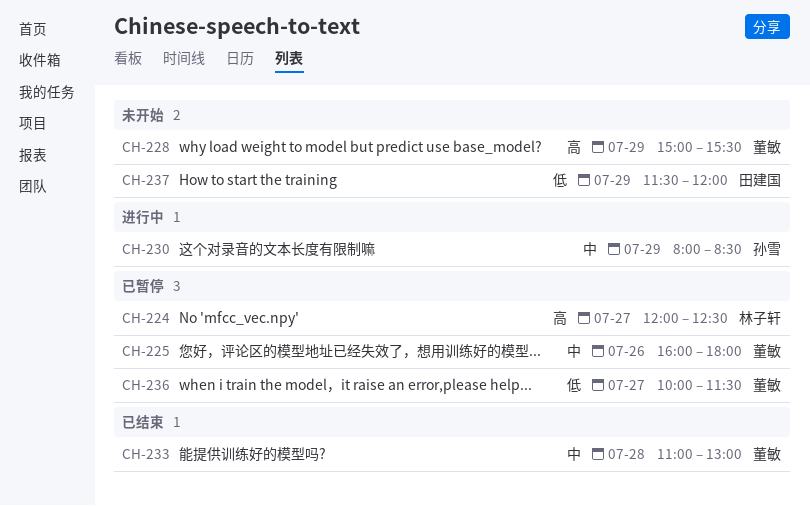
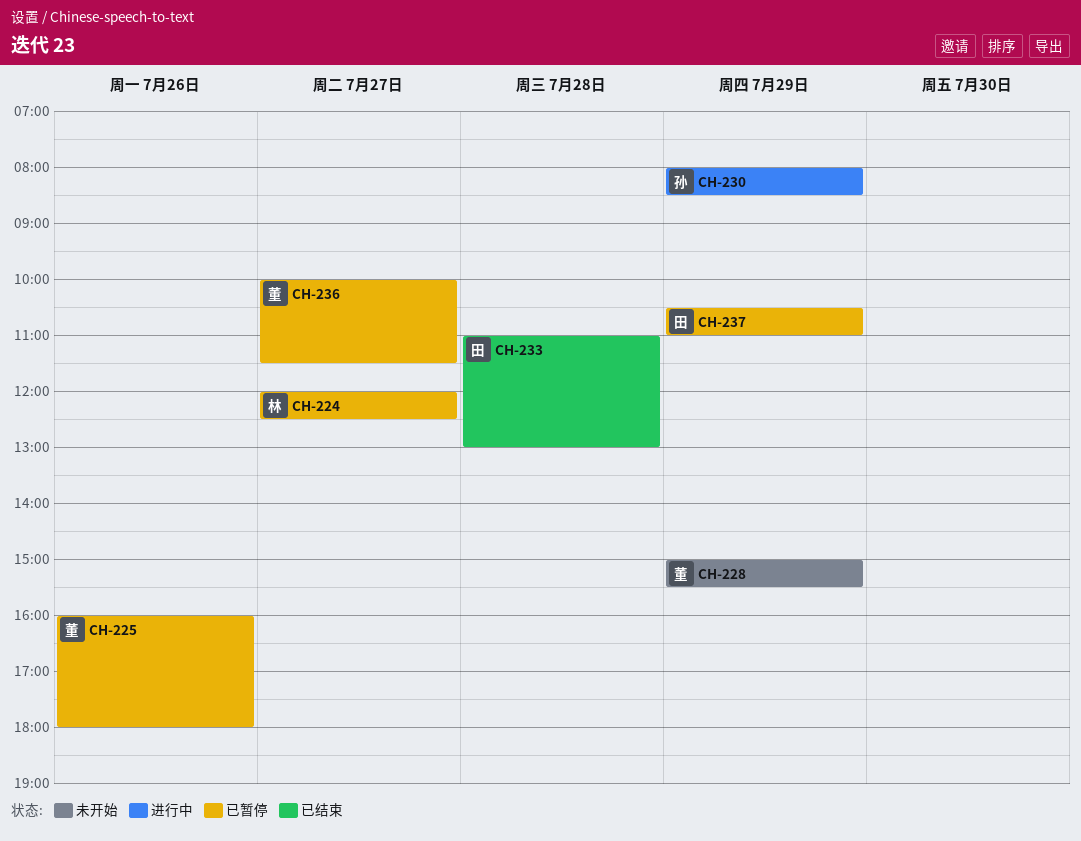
CH-233, owner: 董敏 -> 田建国
CH-237, status: 未开始 -> 已暂停
CH-237, begins: 11:30 -> 10:30
CH-237, ends: 12:00 -> 11:00

